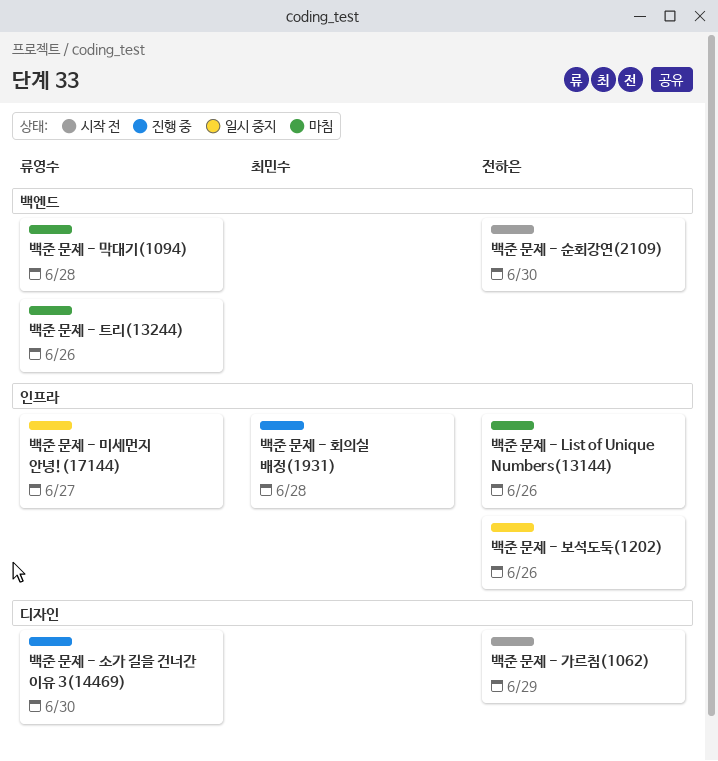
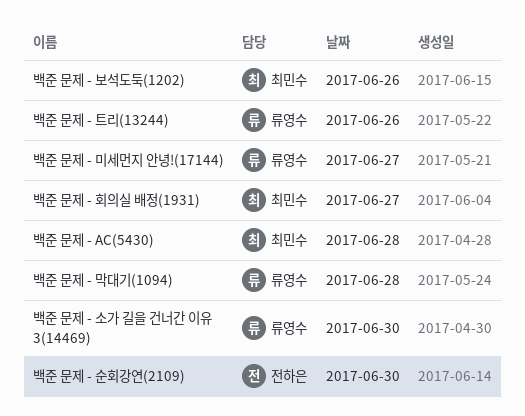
백준 문제 - AC(5430): none -> present
백준 문제 - List of Unique Numbers(13144): present -> none
백준 문제 - 가르침(1062): present -> none
백준 문제 - 보석도둑(1202), owner: 전하은 -> 최민수
백준 문제 - 회의실 배정(1931), day: Jun 28 -> Jun 27

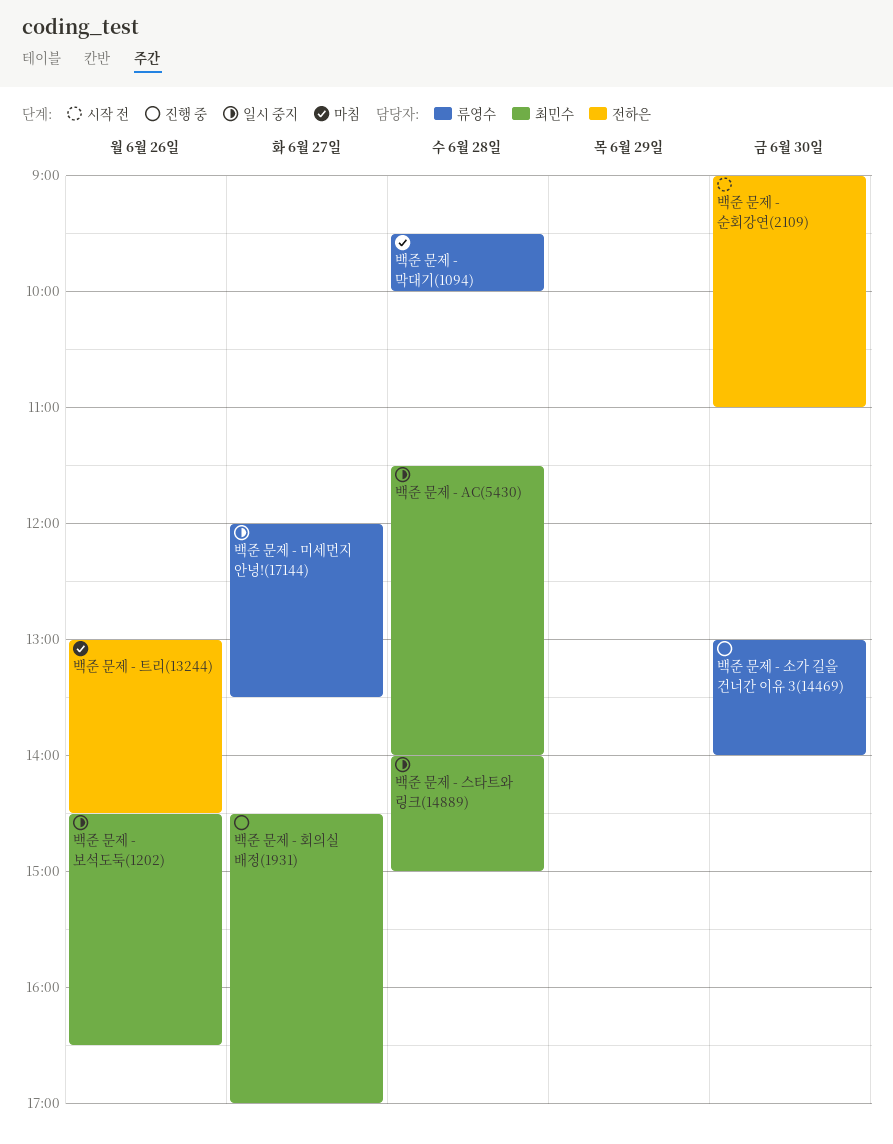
백준 문제 - 스타트와 링크(14889): none -> present
백준 문제 - 트리(13244), owner: 류영수 -> 전하은

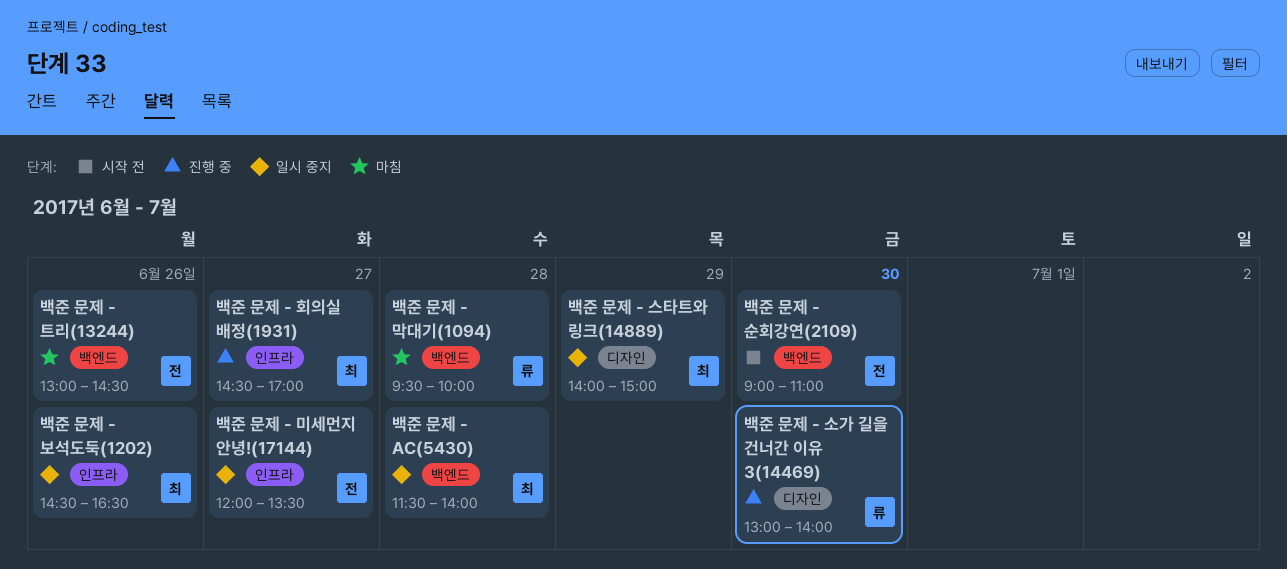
백준 문제 - 미세먼지 안녕!(17144), owner: 류영수 -> 전하은
백준 문제 - 스타트와 링크(14889), day: Jun 28 -> Jun 29

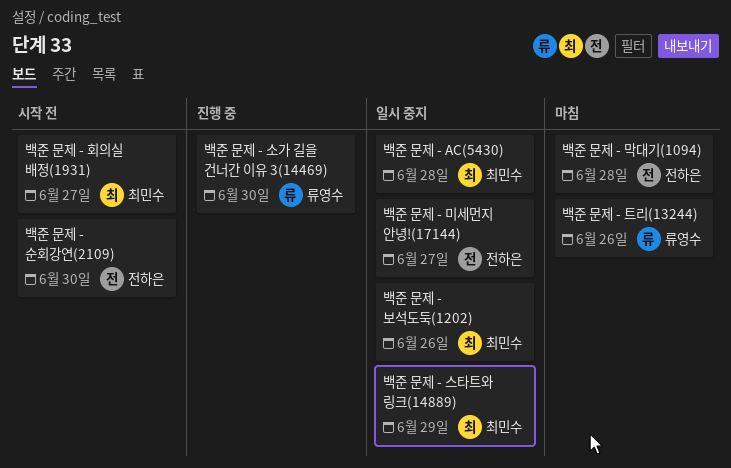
백준 문제 - 막대기(1094), owner: 류영수 -> 전하은
백준 문제 - 트리(13244), owner: 전하은 -> 류영수
백준 문제 - 회의실 배정(1931), status: 진행 중 -> 시작 전

